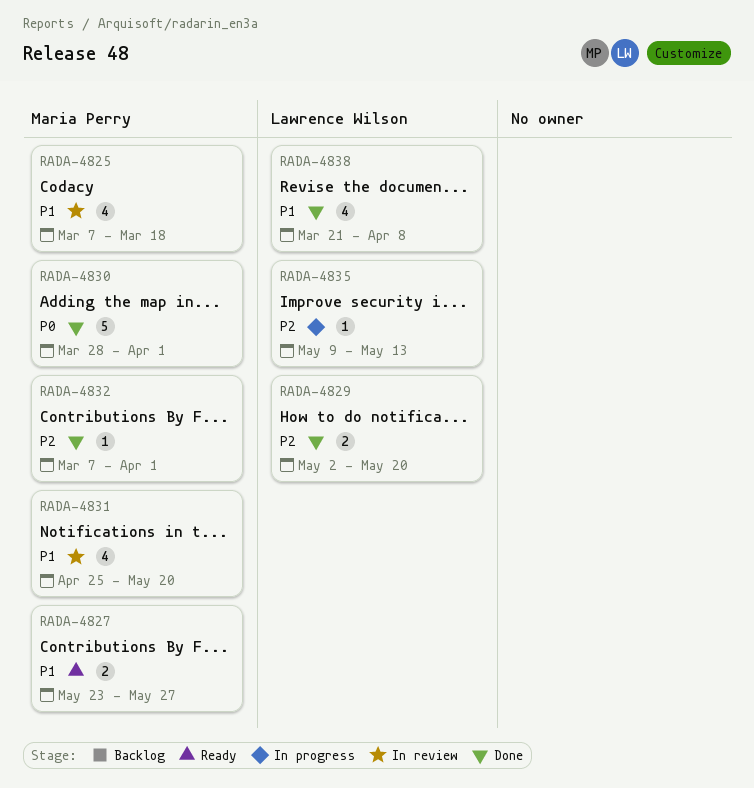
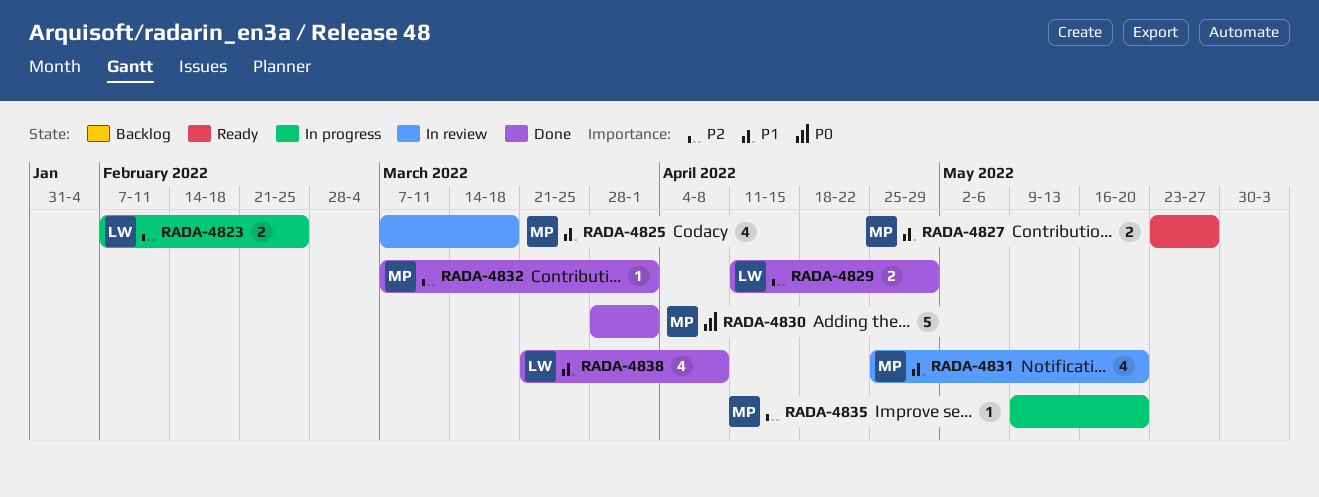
RADA-4823: none -> present
RADA-4829, start: May 2 -> Apr 11
RADA-4829, due: May 20 -> Apr 29
RADA-4835, owner: Lawrence Wilson -> Maria Perry
RADA-4835, due: May 13 -> May 20

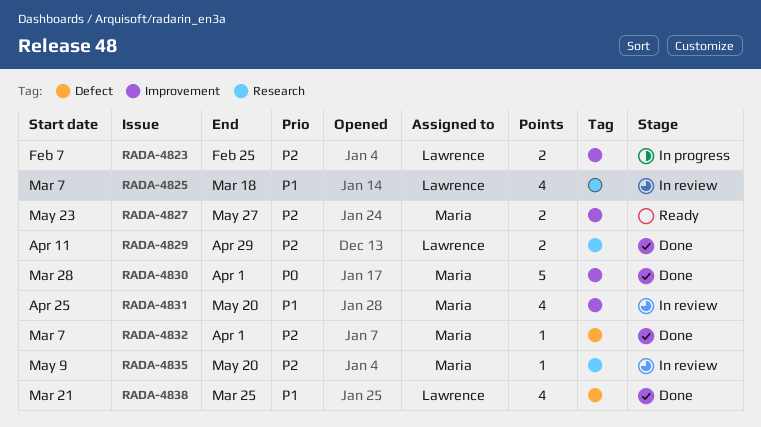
RADA-4825, owner: Maria -> Lawrence
RADA-4827, priority: P1 -> P2
RADA-4835, status: In progress -> In review
RADA-4838, due: Apr 8 -> Mar 25

